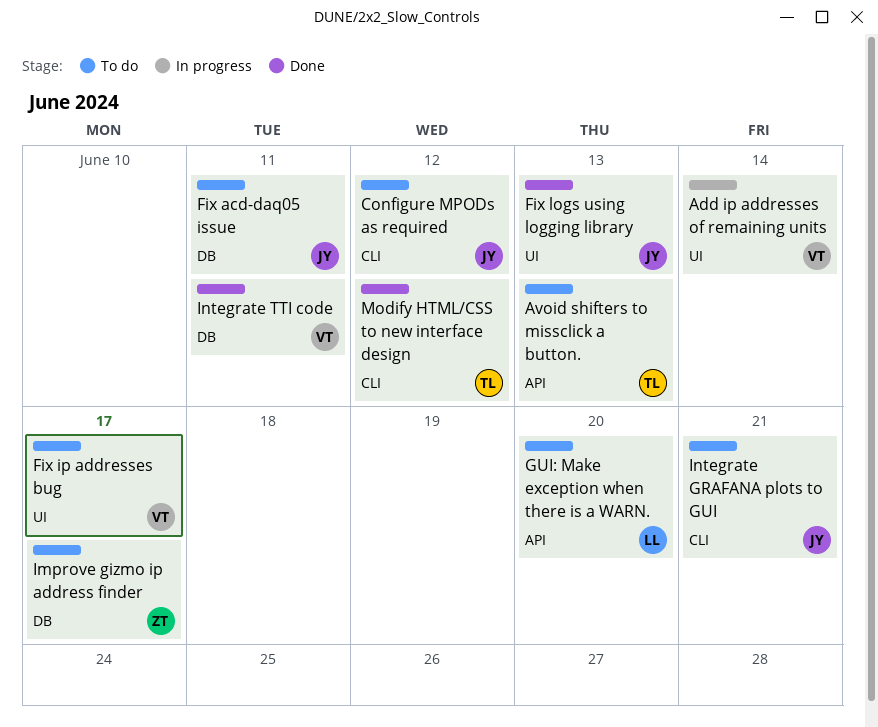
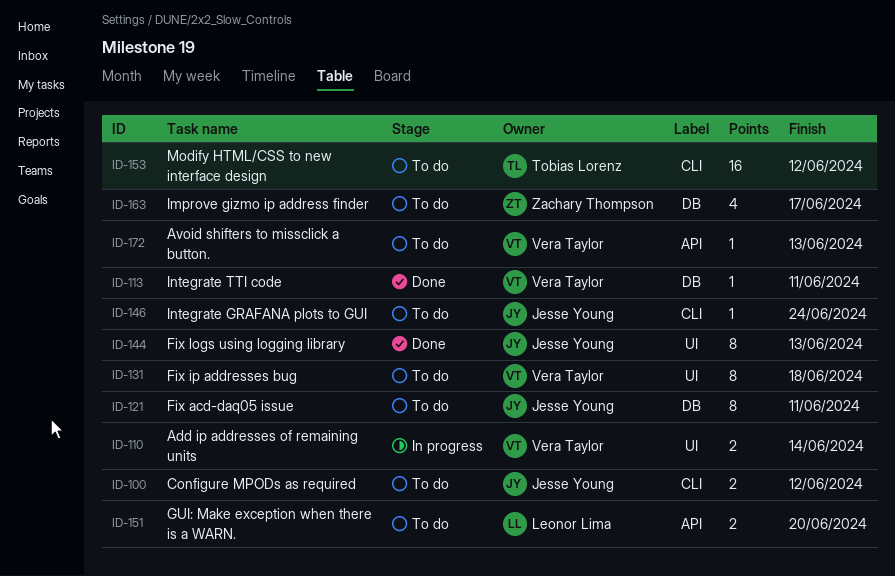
Avoid shifters to missclick a button., owner: Tobias Lorenz -> Vera Taylor
Fix ip addresses bug, due: Jun 17 -> Jun 18
Integrate GRAFANA plots to GUI, due: Jun 21 -> Jun 24
Modify HTML/CSS to new interface design, status: Done -> To do

